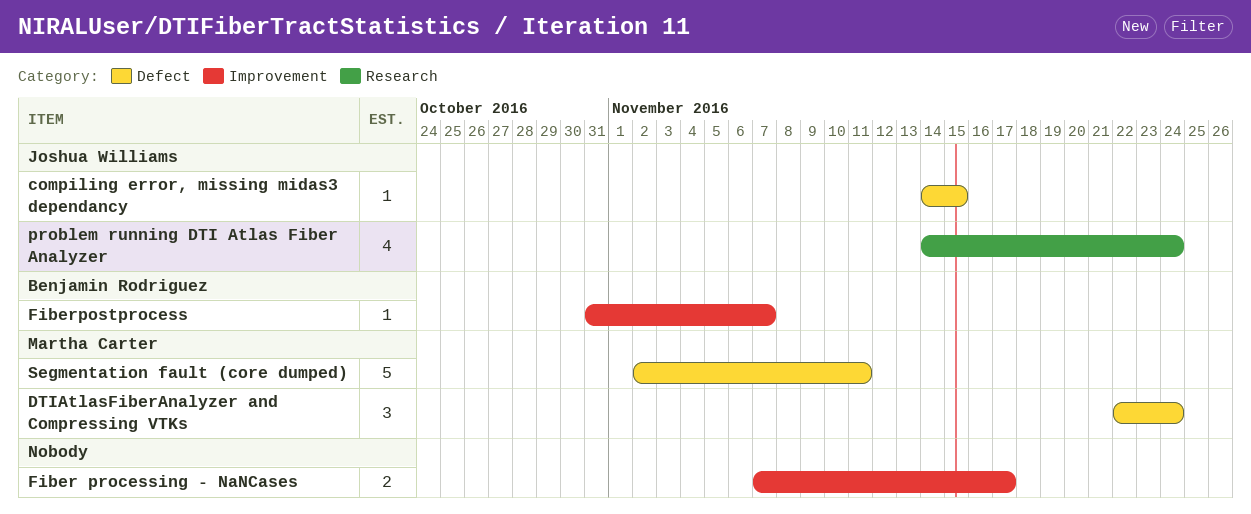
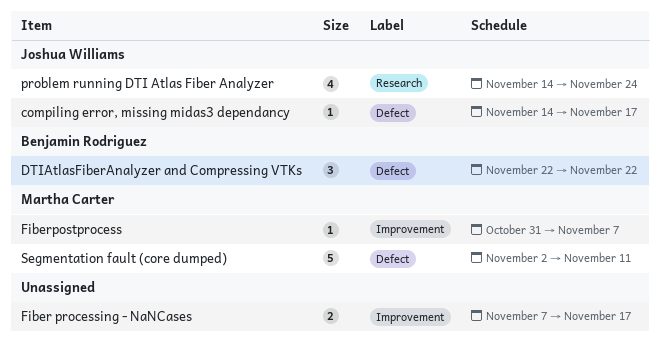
compiling error, missing midas3 dependancy, due: Nov 15 -> Nov 17
DTIAtlasFiberAnalyzer and Compressing VTKs, owner: Martha Carter -> Benjamin Rodriguez
DTIAtlasFiberAnalyzer and Compressing VTKs, due: Nov 24 -> Nov 22
Fiberpostprocess, owner: Benjamin Rodriguez -> Martha Carter

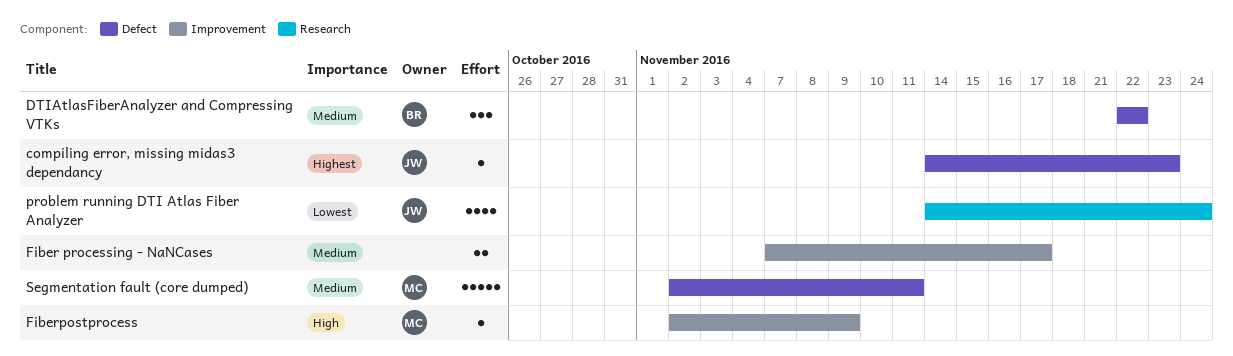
compiling error, missing midas3 dependancy, due: Nov 17 -> Nov 23
Fiberpostprocess, start: Oct 31 -> Nov 2
Fiberpostprocess, due: Nov 7 -> Nov 9

